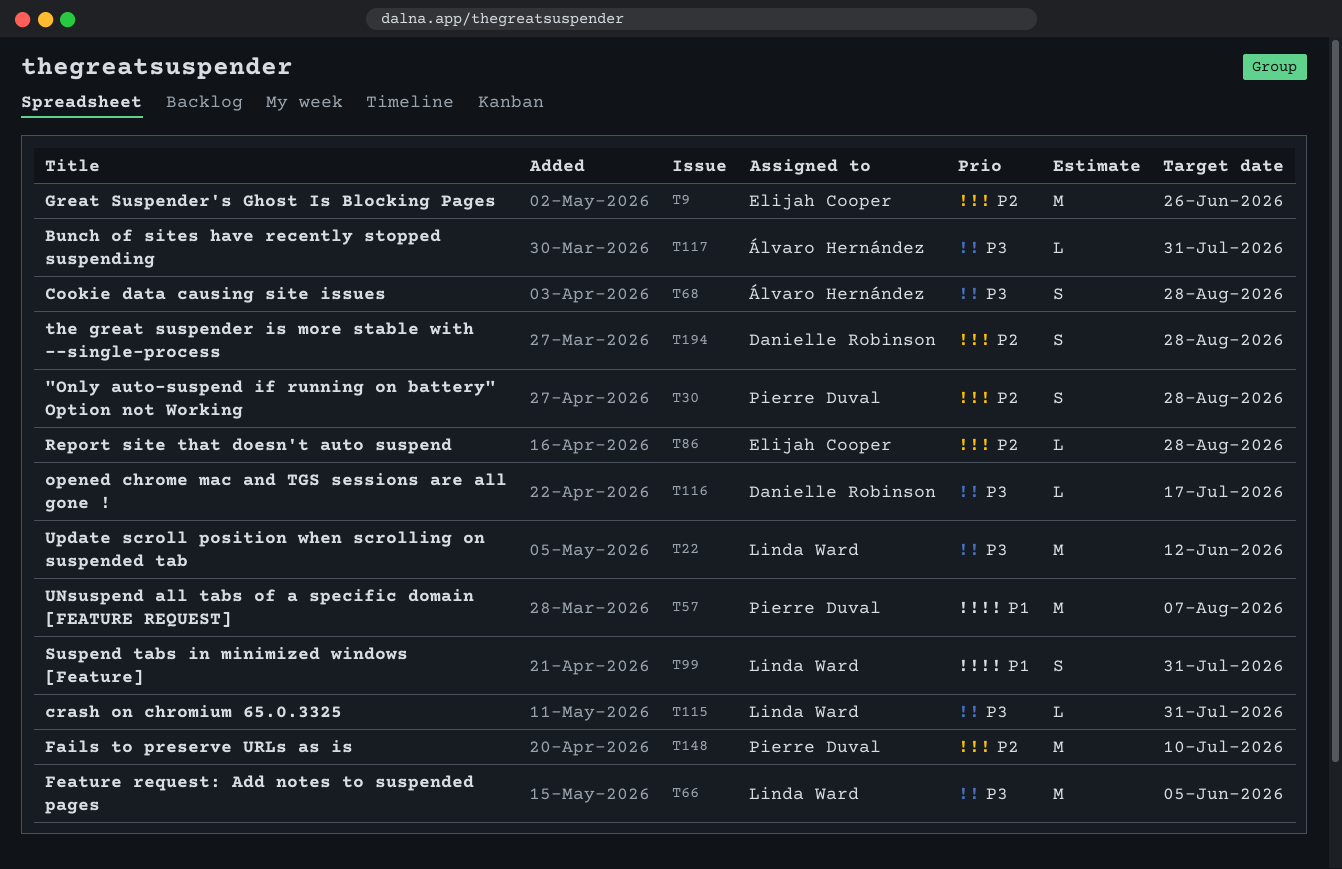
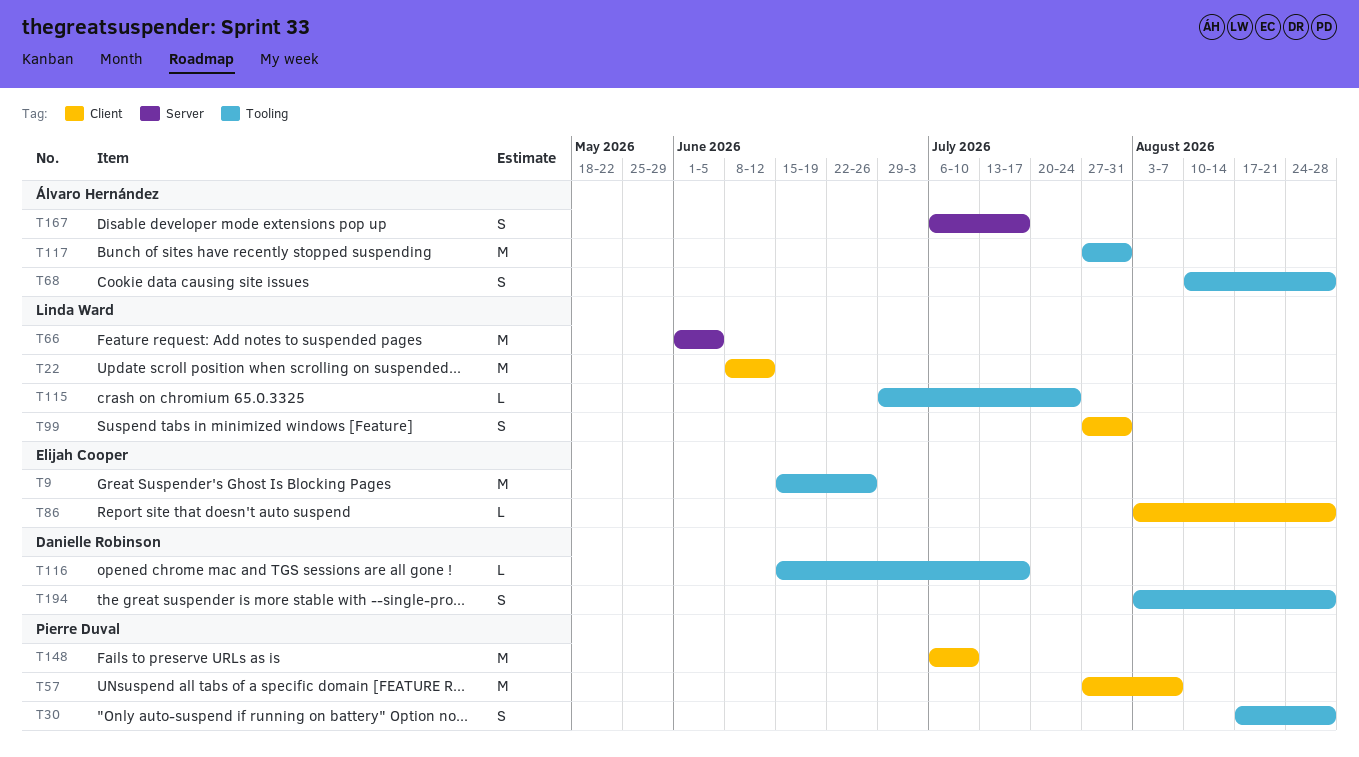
T115, due: Jul 31 -> Jul 24
T117, estimate: L -> M
T167: none -> present

